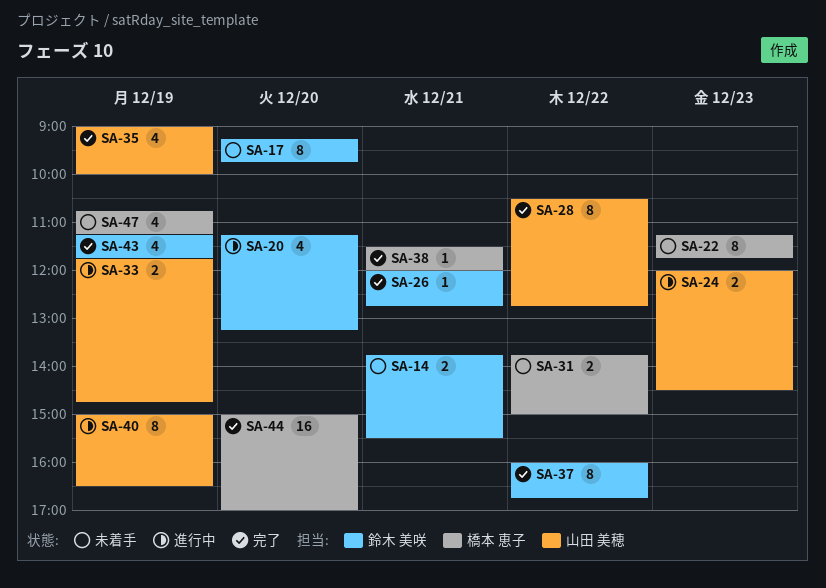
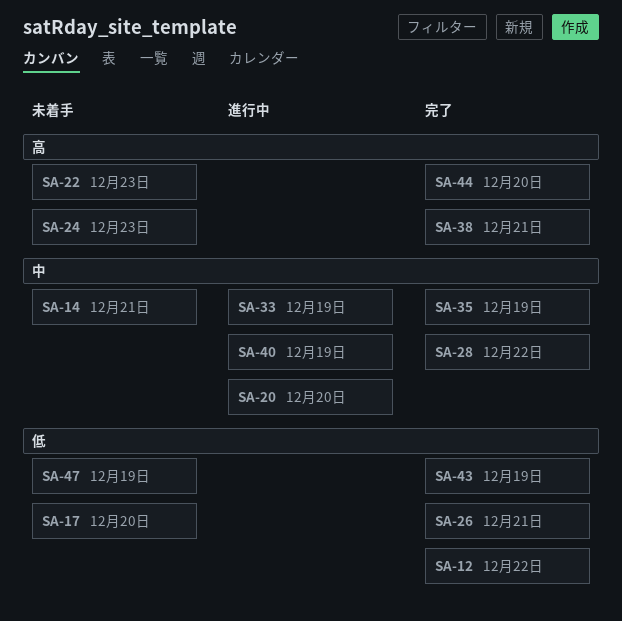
SA-12: none -> present
SA-24, status: 進行中 -> 未着手
SA-31: present -> none
SA-37: present -> none

